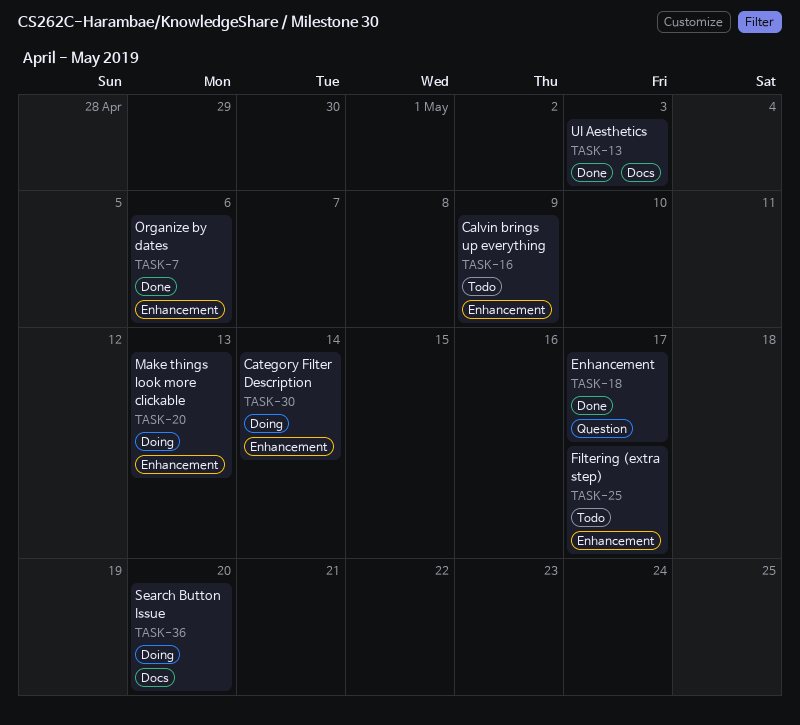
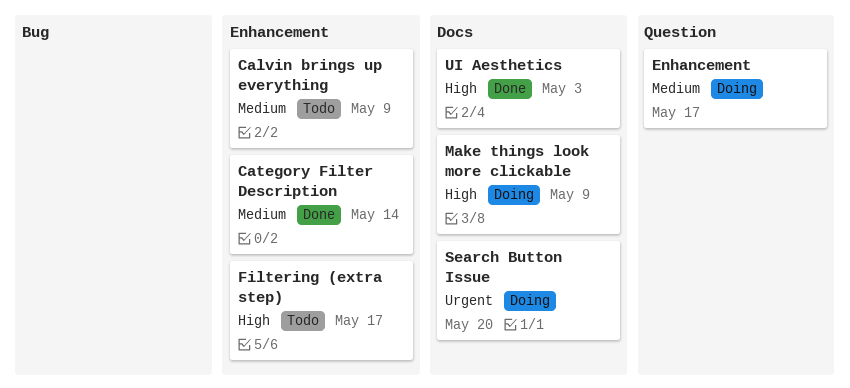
Category Filter Description, status: Doing -> Done
Enhancement, status: Done -> Doing
Make things look more clickable, label: Enhancement -> Docs
Make things look more clickable, due: May 13 -> May 9
Organize by dates: present -> none

